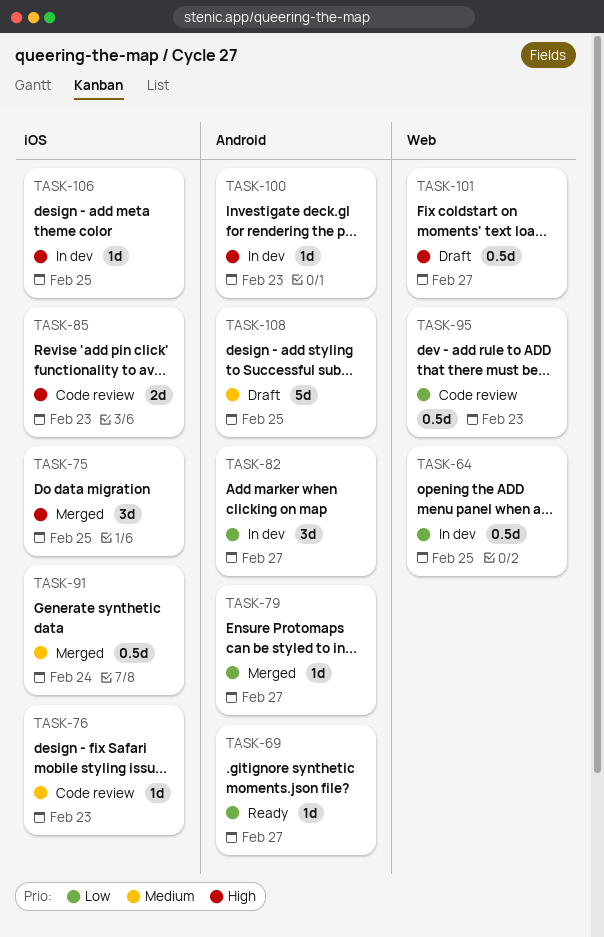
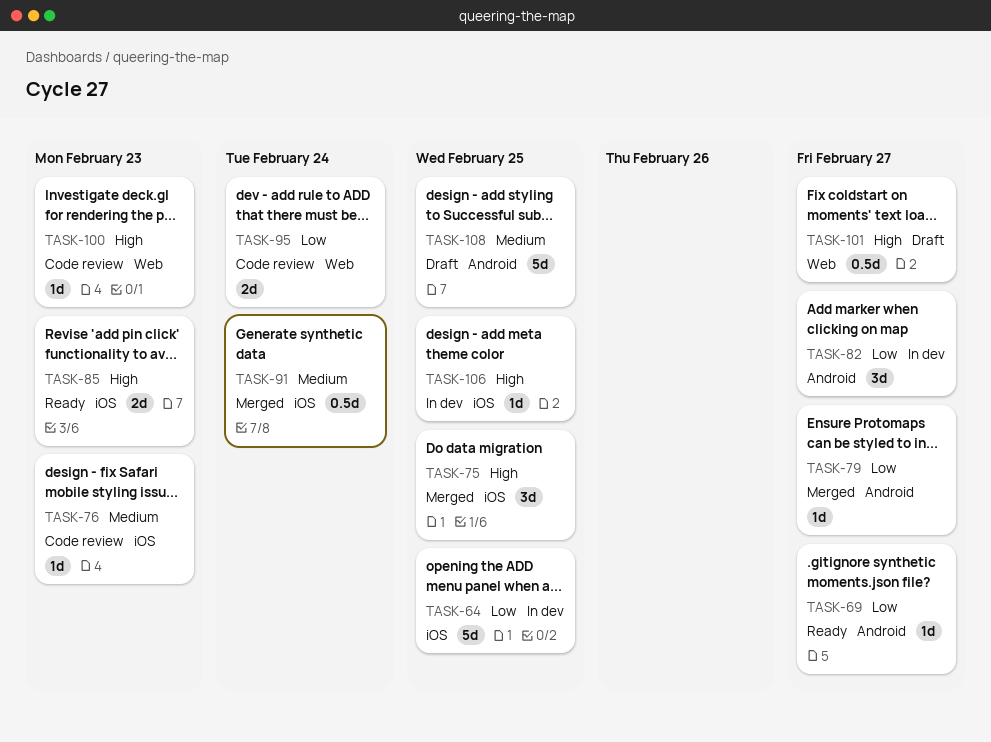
TASK-64, label: Web -> iOS
TASK-64, estimate: 0.5d -> 5d
TASK-85, status: Code review -> Ready
TASK-95, estimate: 0.5d -> 2d
TASK-95, due: Feb 23 -> Feb 24
TASK-100, status: In dev -> Code review
TASK-100, label: Android -> Web

